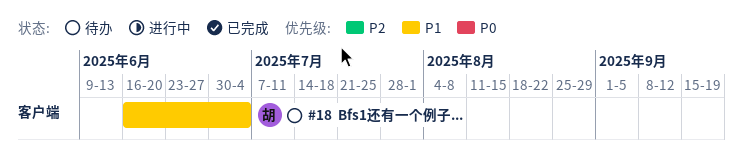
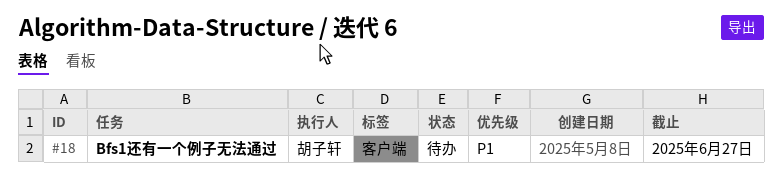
#18, due: Jul 4 -> Jun 27

